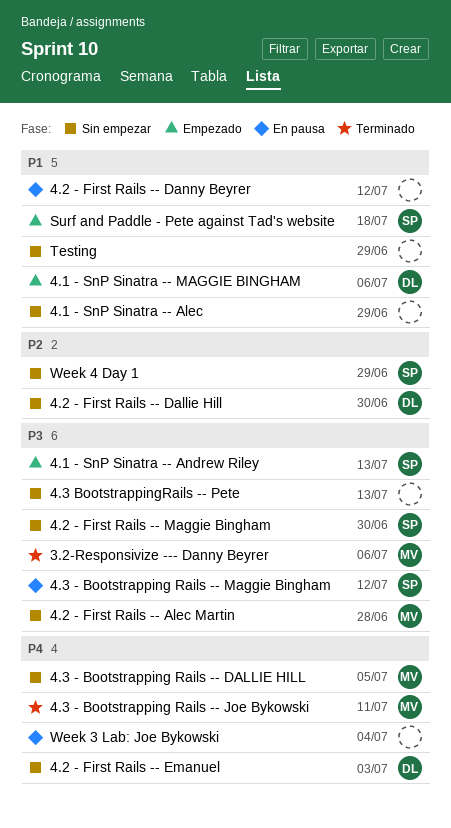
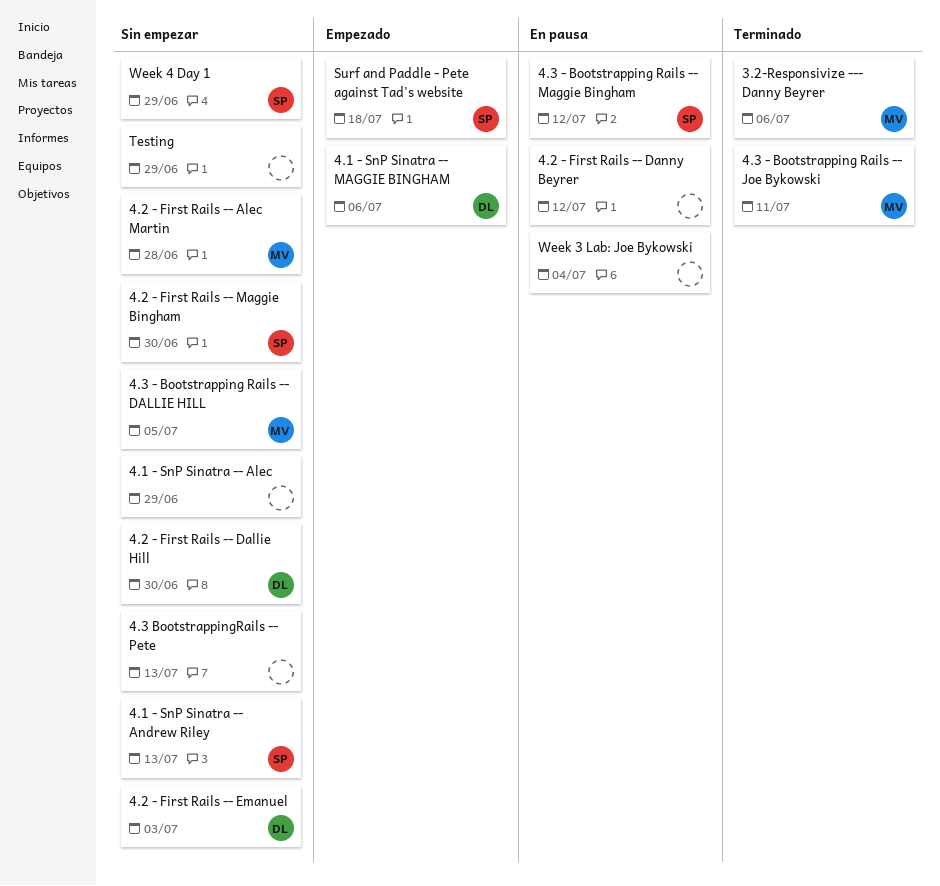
4.1 - SnP Sinatra -- Andrew Riley, status: Empezado -> Sin empezar

